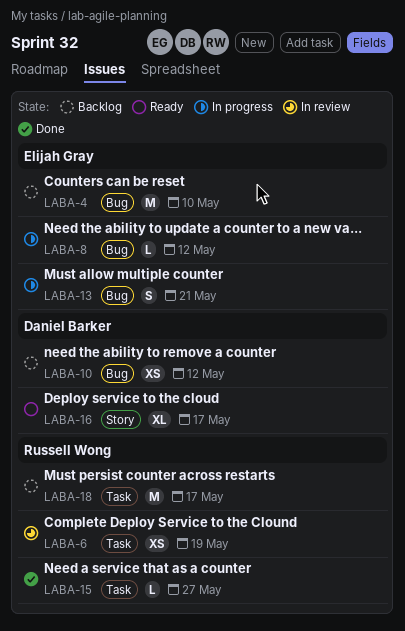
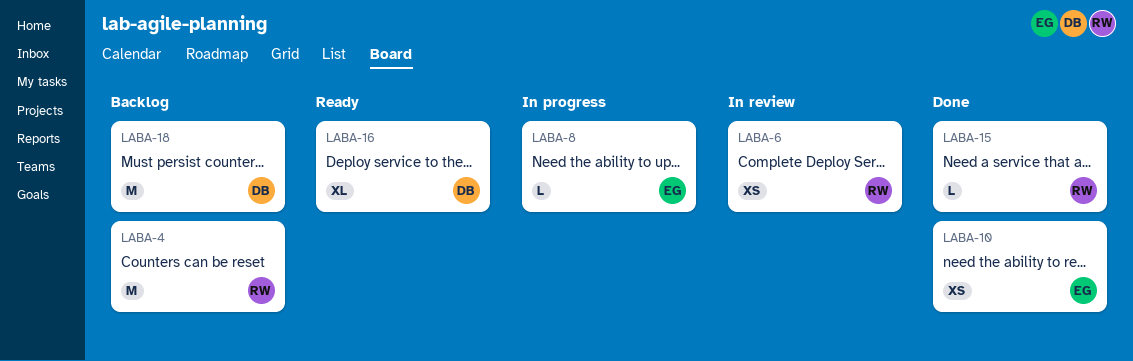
LABA-4, owner: Elijah Gray -> Russell Wong
LABA-10, status: Backlog -> Done
LABA-10, owner: Daniel Barker -> Elijah Gray
LABA-13: present -> none
LABA-18, owner: Russell Wong -> Daniel Barker

